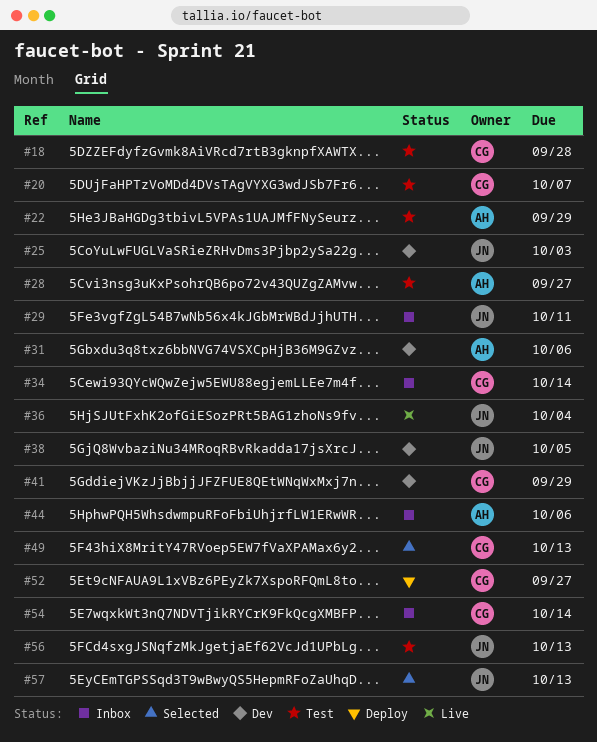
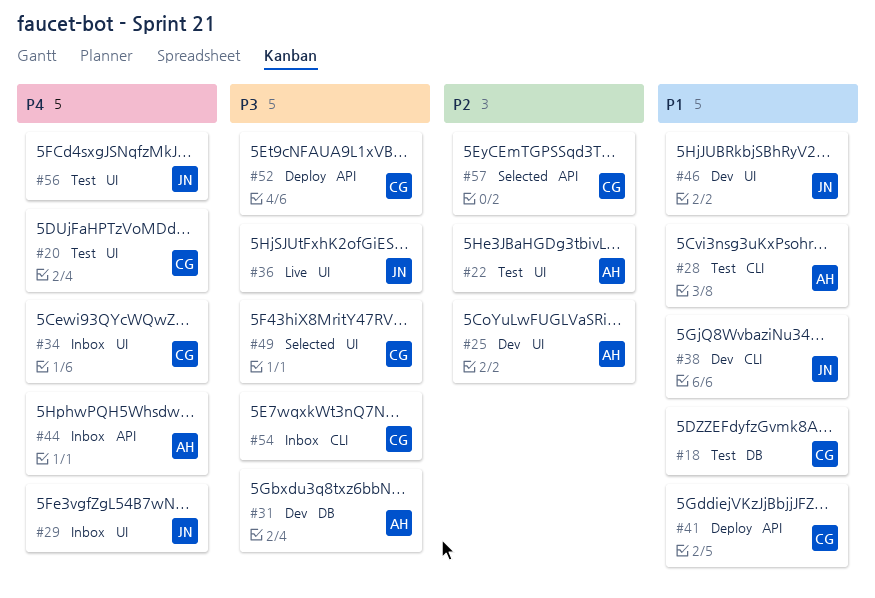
#25, owner: JN -> AH
#41, status: Dev -> Deploy
#46: none -> present
#57, owner: JN -> CG

